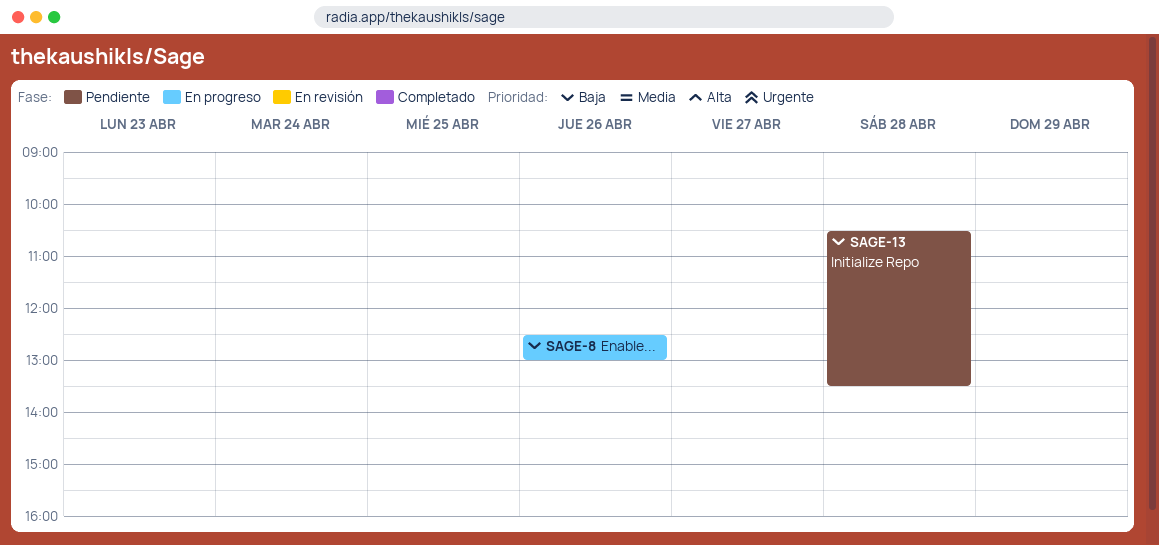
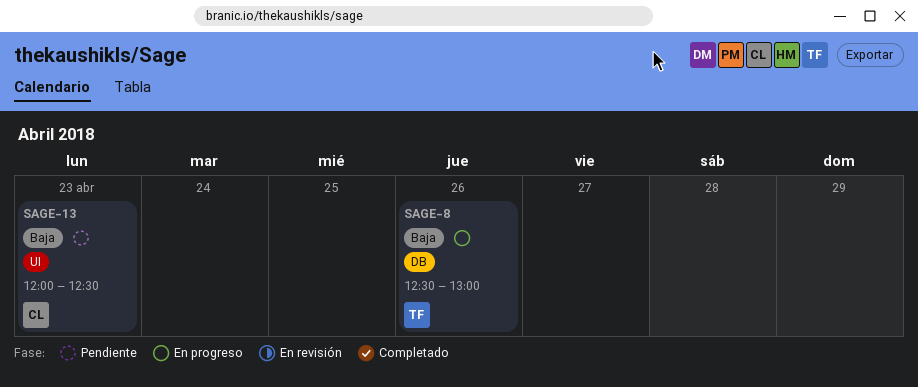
SAGE-13, day: Apr 28 -> Apr 23
SAGE-13, begins: 10:30 -> 12:00
SAGE-13, ends: 13:30 -> 12:30

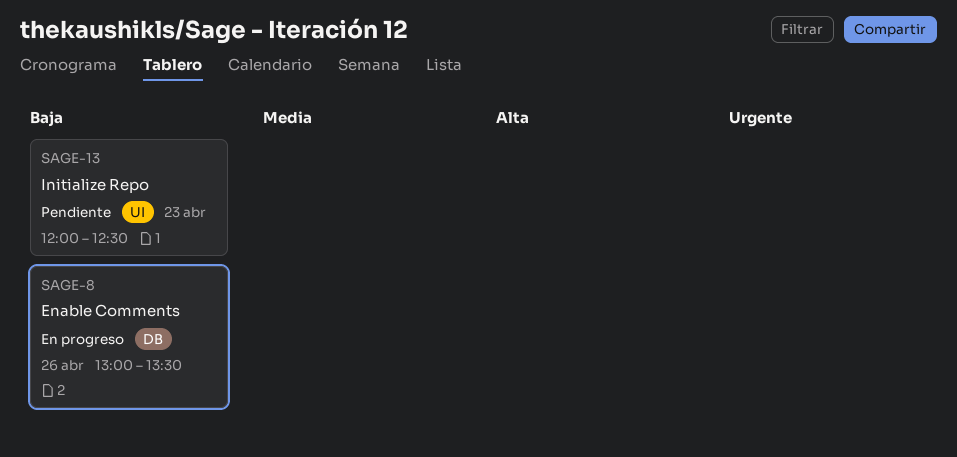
SAGE-8, begins: 12:30 -> 13:00
SAGE-8, ends: 13:00 -> 13:30

